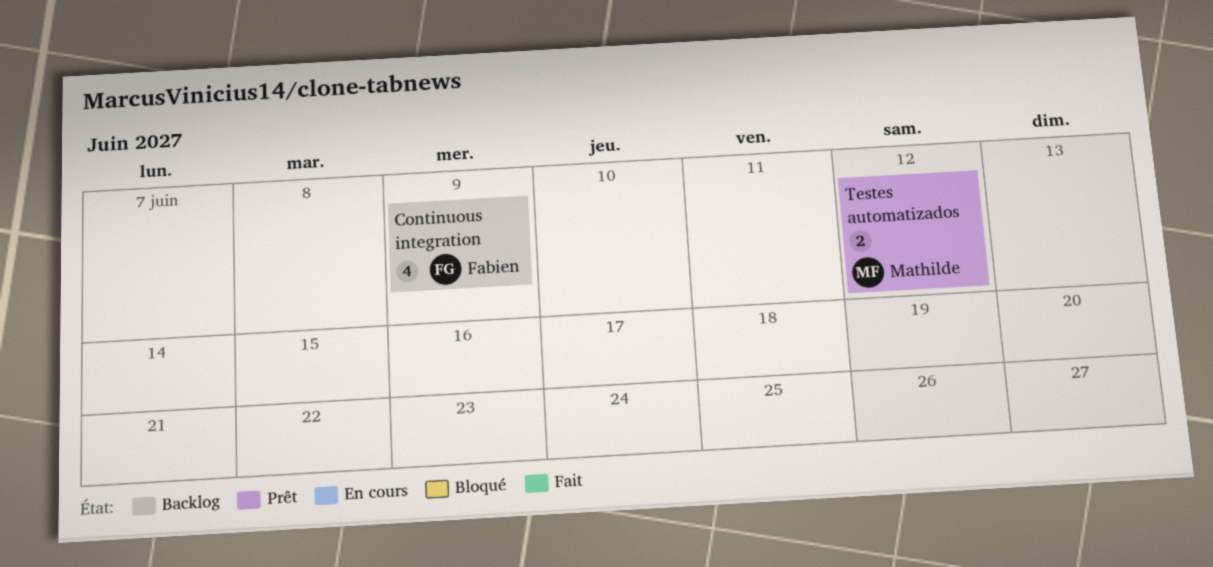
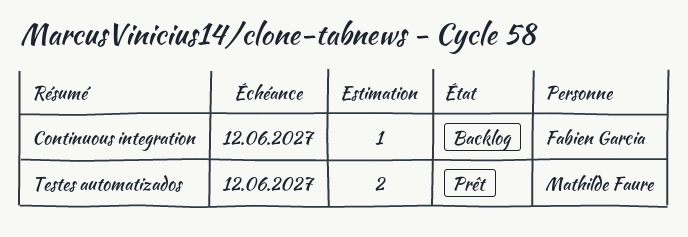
Continuous integration, estimate: 4 -> 1
Continuous integration, due: Jun 9 -> Jun 12

